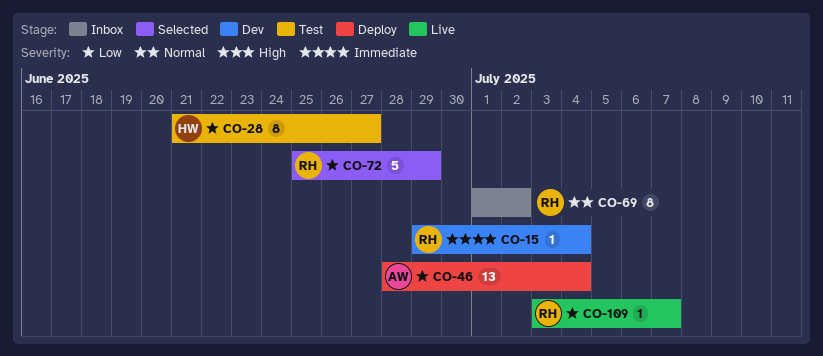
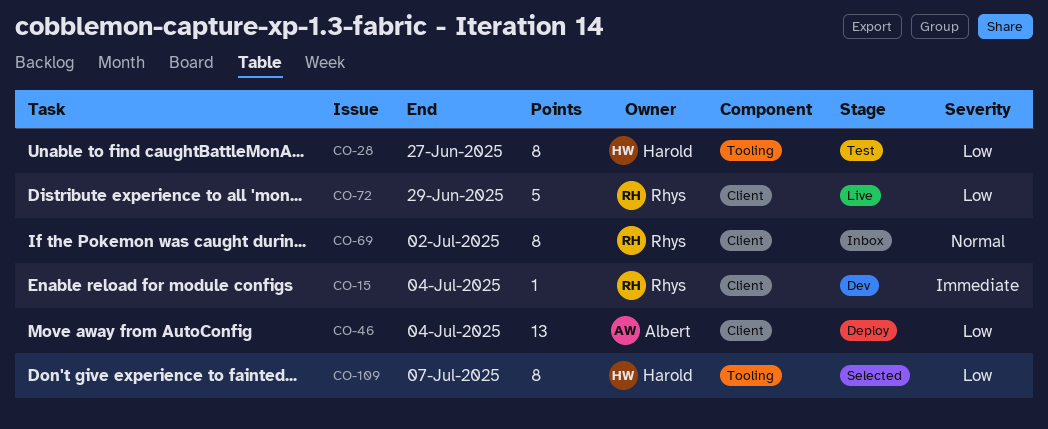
CO-72, status: Selected -> Live
CO-109, status: Live -> Selected
CO-109, owner: Rhys -> Harold
CO-109, estimate: 1 -> 8

